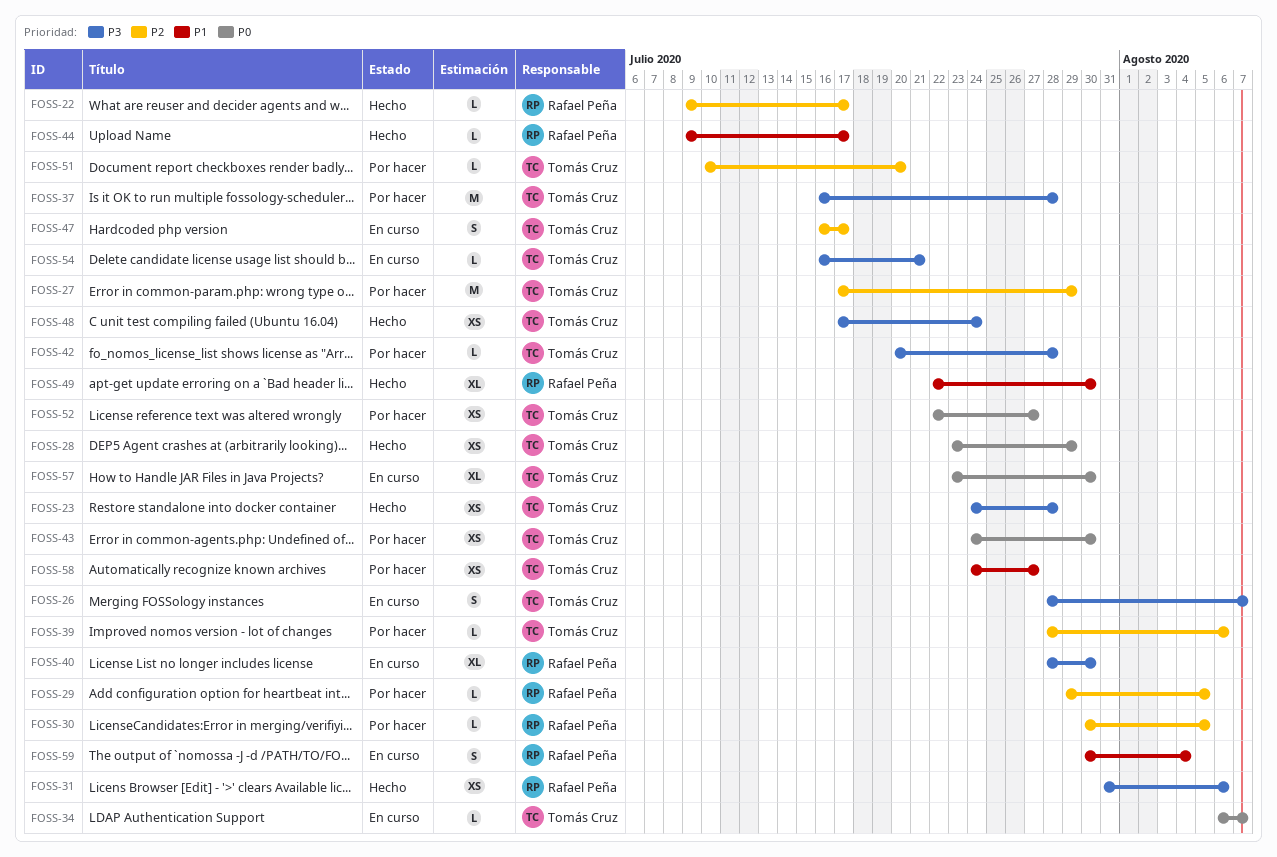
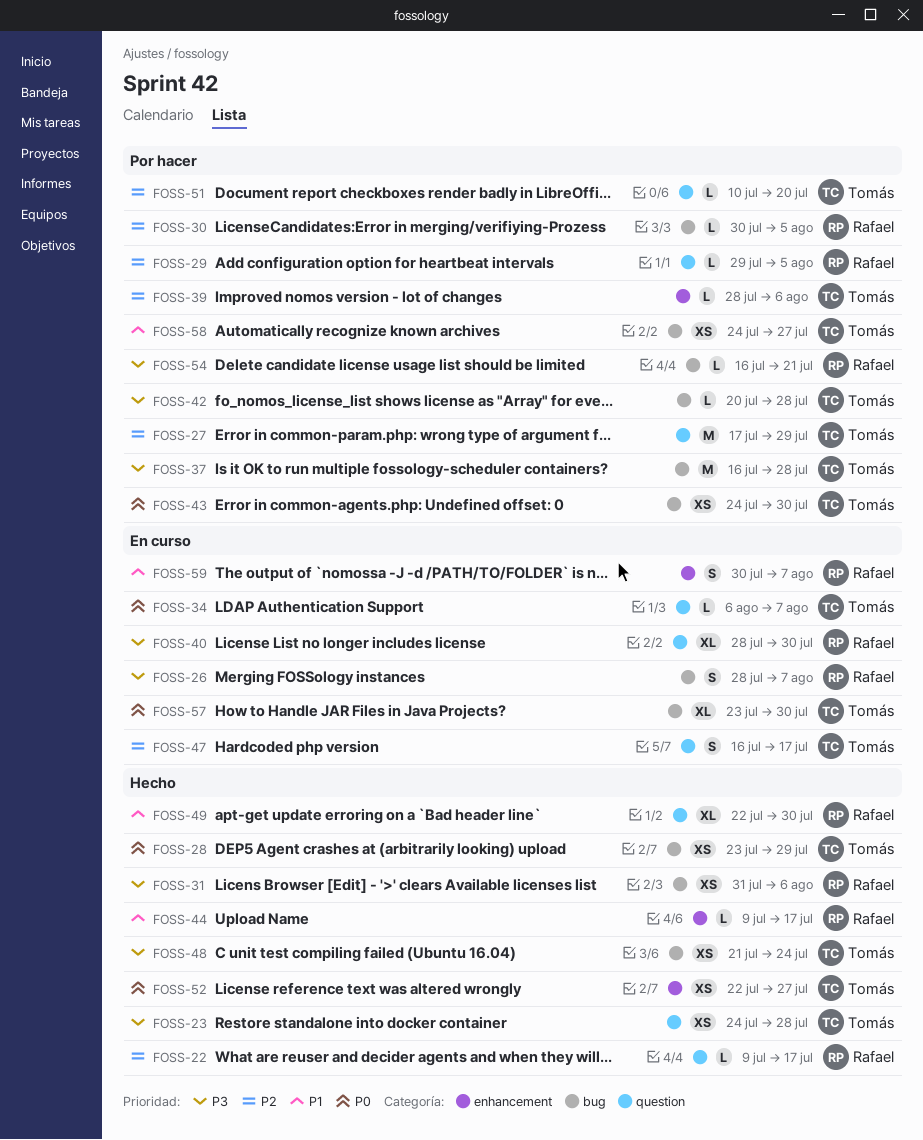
FOSS-26, owner: Tomás Cruz -> Rafael Peña
FOSS-48, start: Jul 17 -> Jul 21
FOSS-52, status: Por hacer -> Hecho
FOSS-54, status: En curso -> Por hacer
FOSS-54, owner: Tomás Cruz -> Rafael Peña
FOSS-59, due: Aug 4 -> Aug 7

